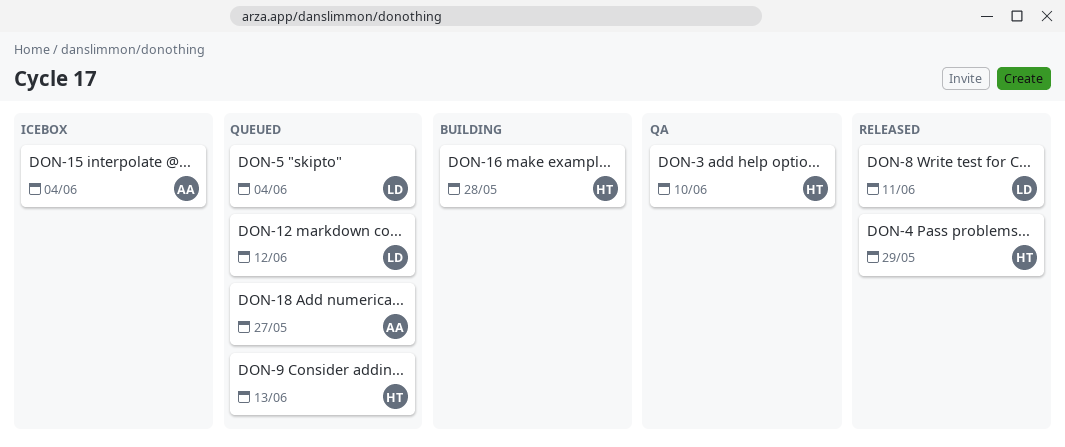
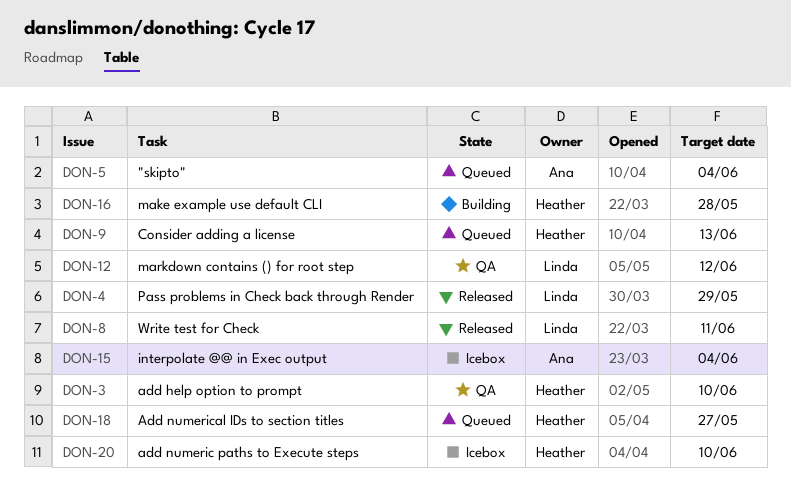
DON-4, owner: Heather -> Linda
DON-5, owner: Linda -> Ana
DON-12, status: Queued -> QA
DON-18, owner: Ana -> Heather
DON-20: none -> present

